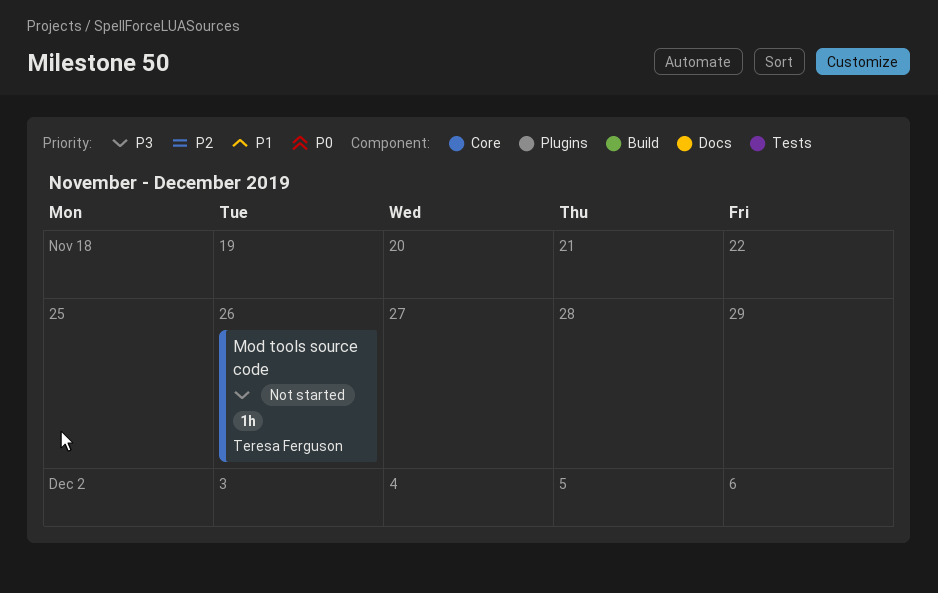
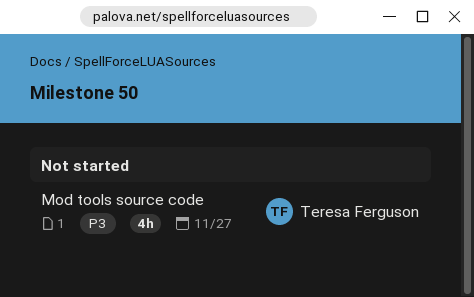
Mod tools source code, estimate: 1h -> 4h
Mod tools source code, due: Nov 26 -> Nov 27

